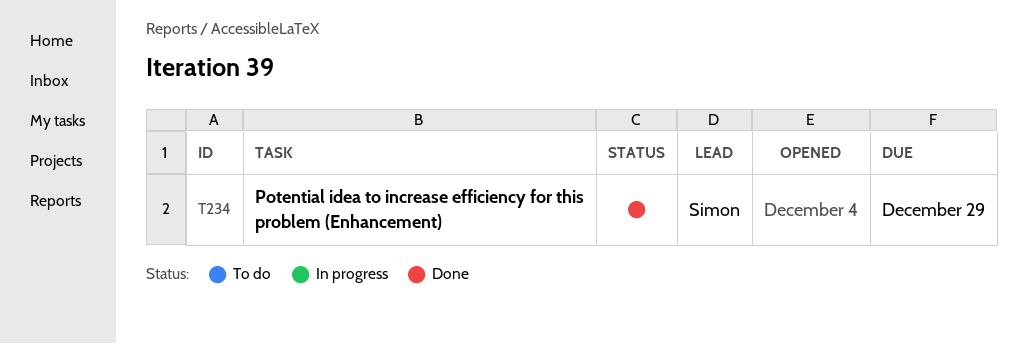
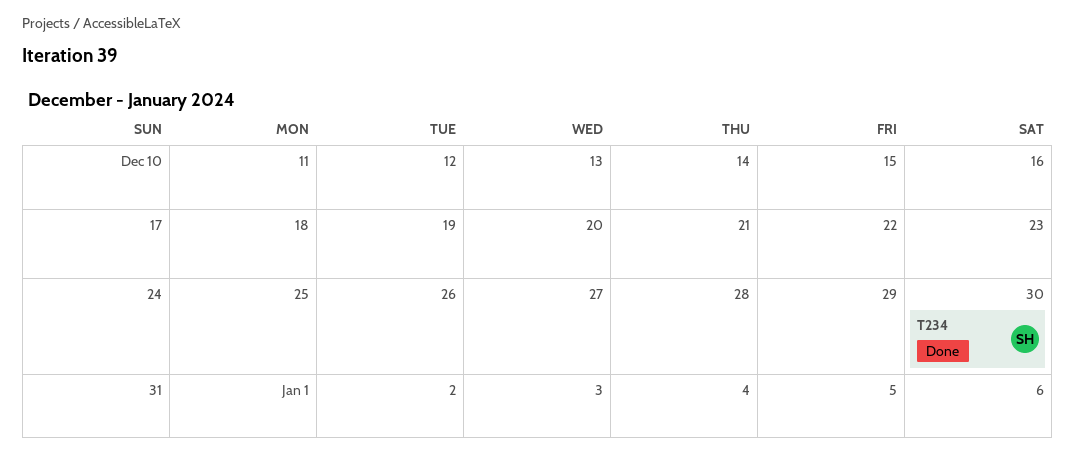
T234, due: Dec 29 -> Dec 30

